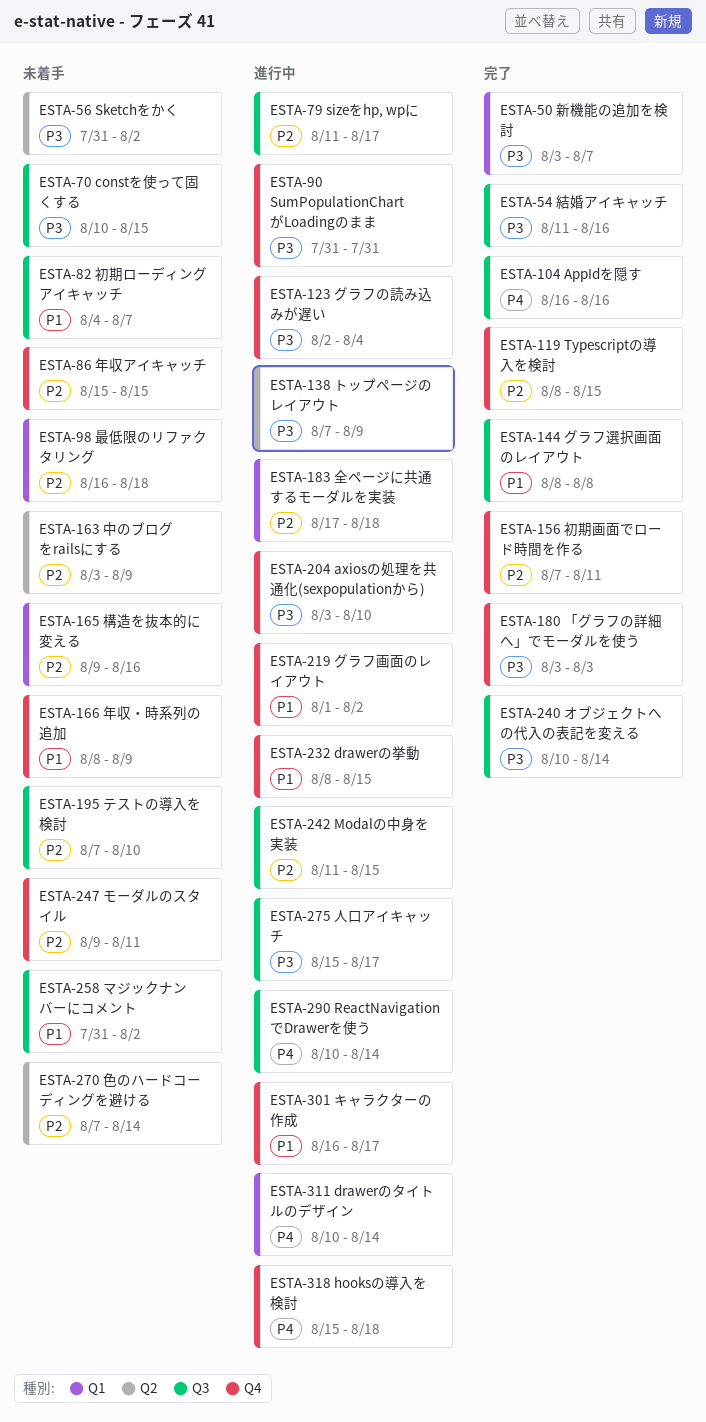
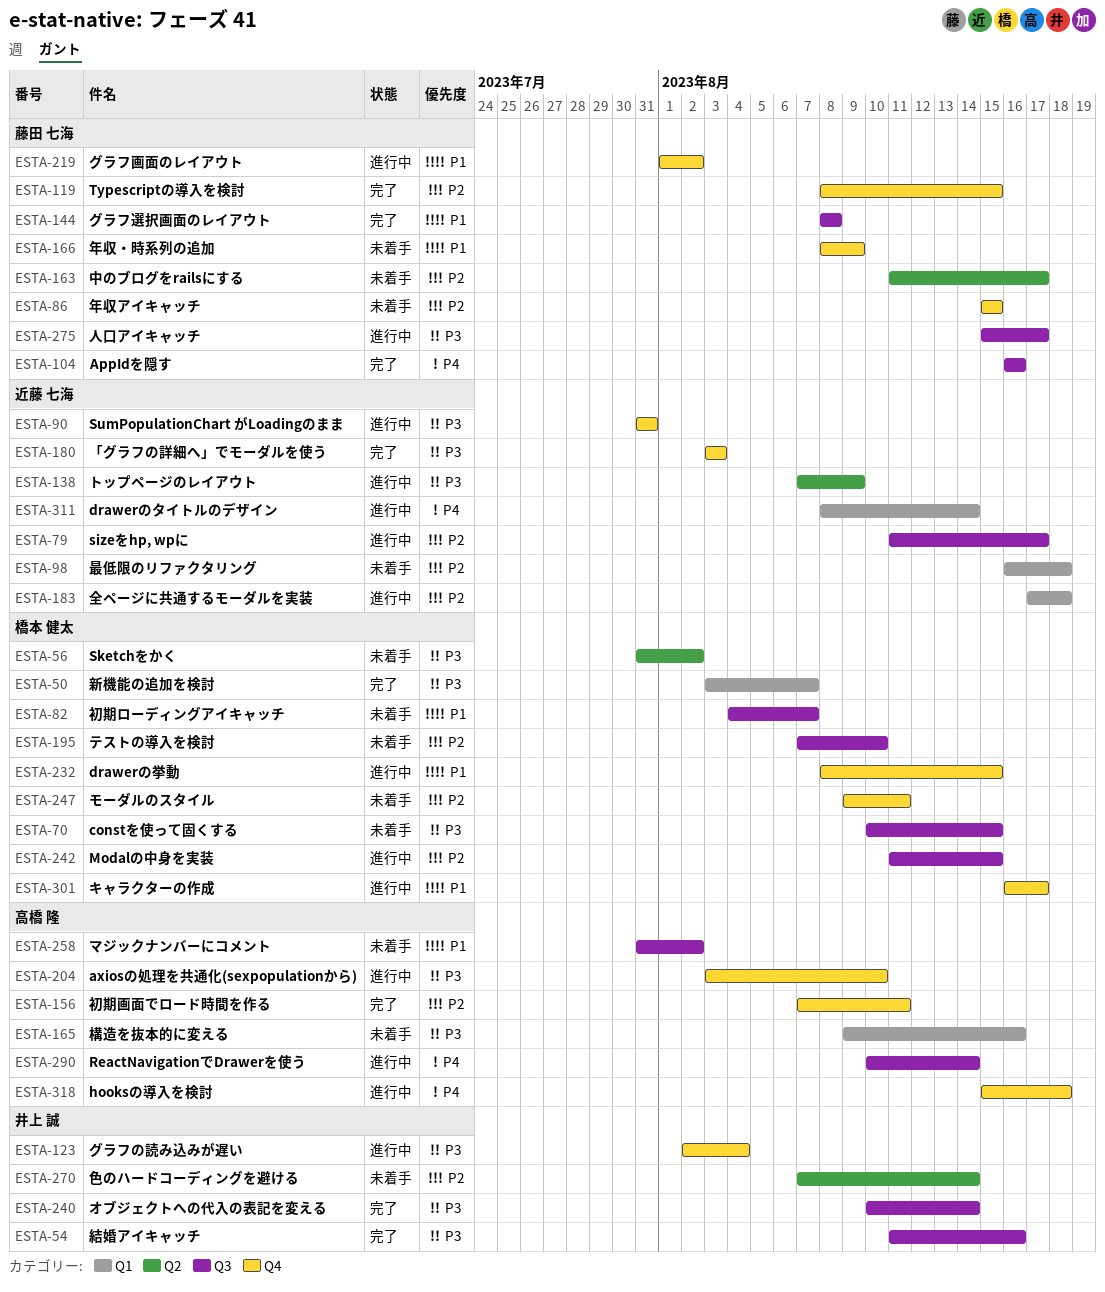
ESTA-163, start: Aug 3 -> Aug 11
ESTA-163, due: Aug 9 -> Aug 17
ESTA-165, priority: P2 -> P3
ESTA-311, start: Aug 10 -> Aug 8

